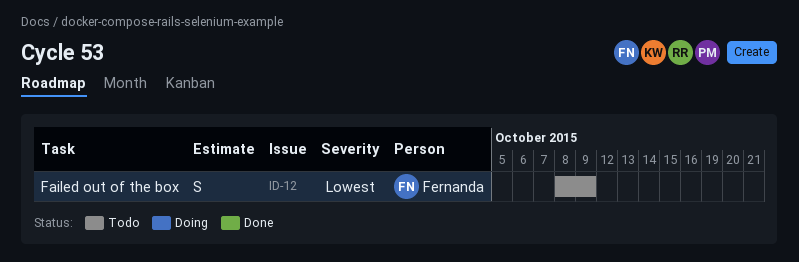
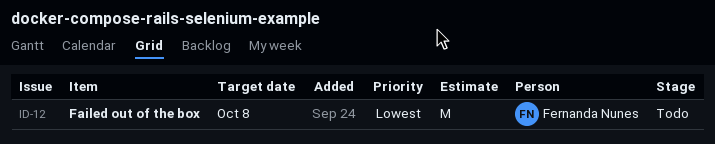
ID-12, estimate: S -> M
ID-12, due: Oct 9 -> Oct 8

